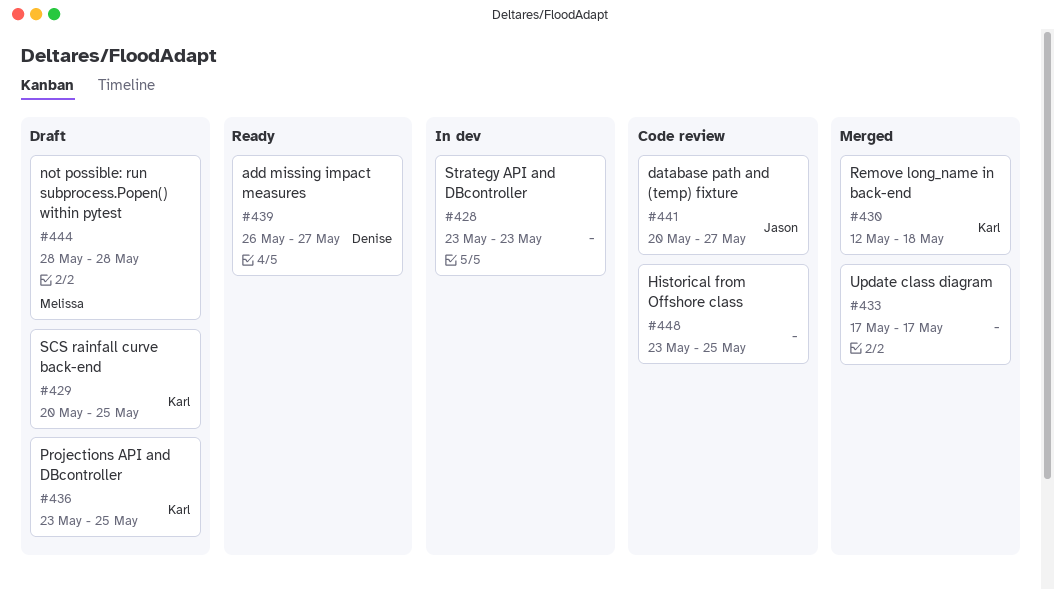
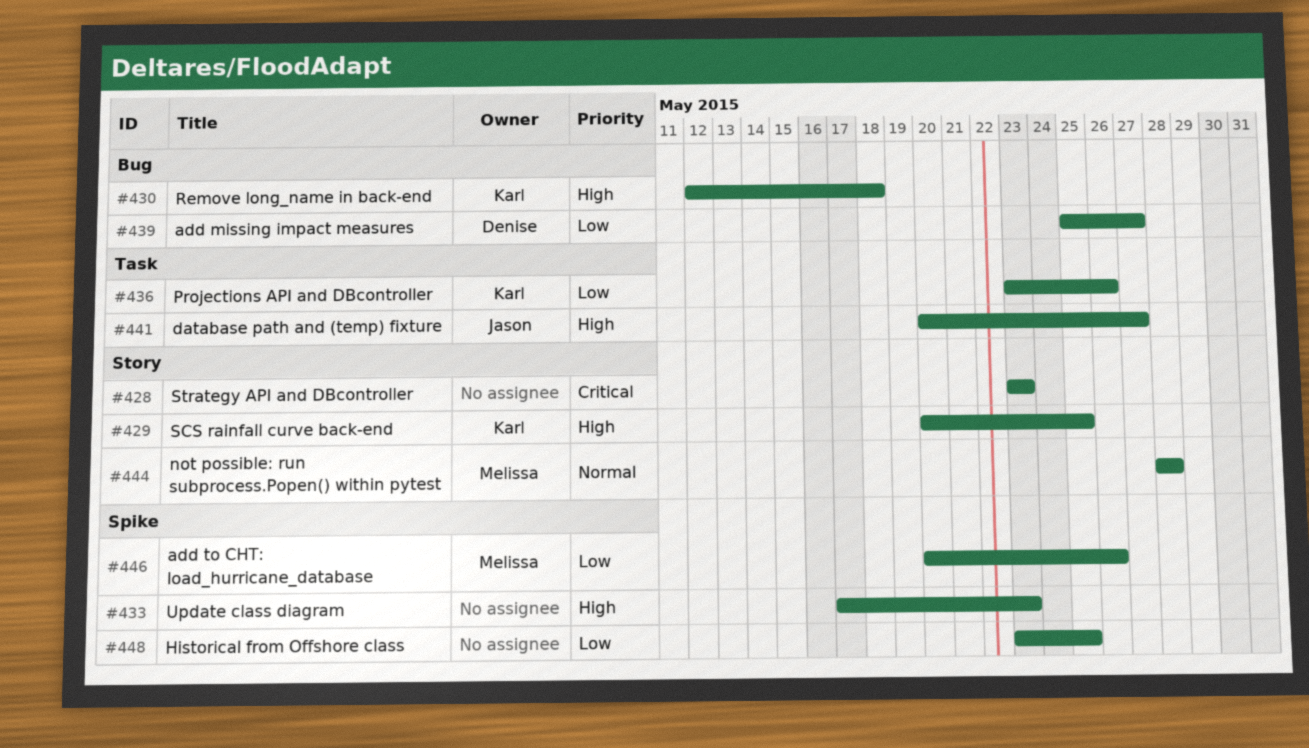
#433, due: May 17 -> May 23
#436, due: May 25 -> May 26
#439, start: May 26 -> May 25
#446: none -> present

